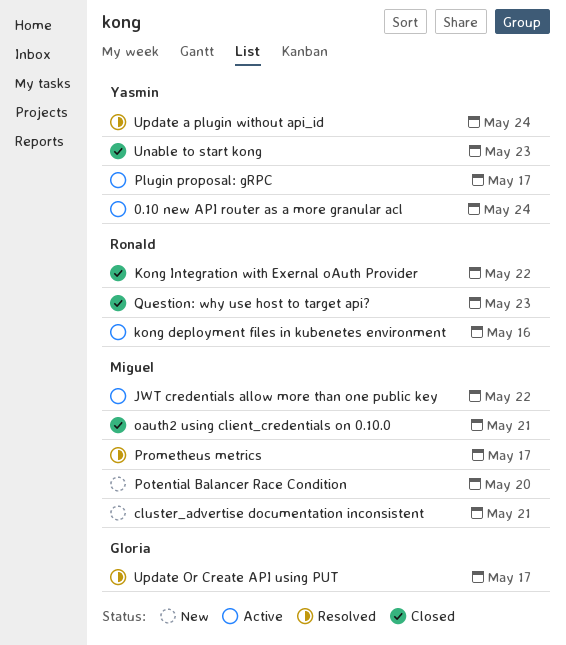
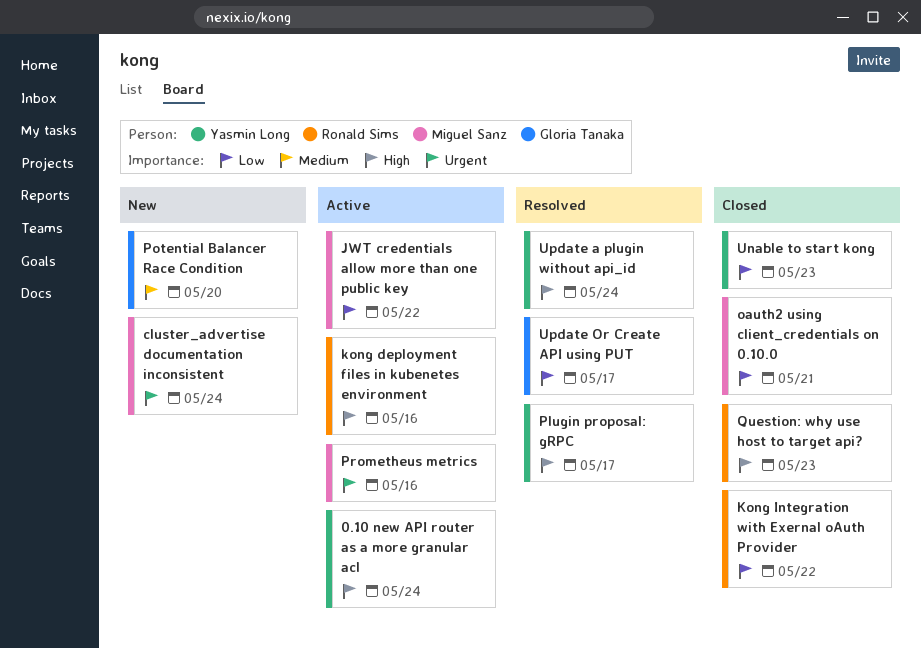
cluster_advertise documentation inconsistent, due: May 21 -> May 24
Plugin proposal: gRPC, status: Active -> Resolved
Potential Balancer Race Condition, owner: Miguel Sanz -> Gloria Tanaka
Prometheus metrics, status: Resolved -> Active
Prometheus metrics, due: May 17 -> May 16

